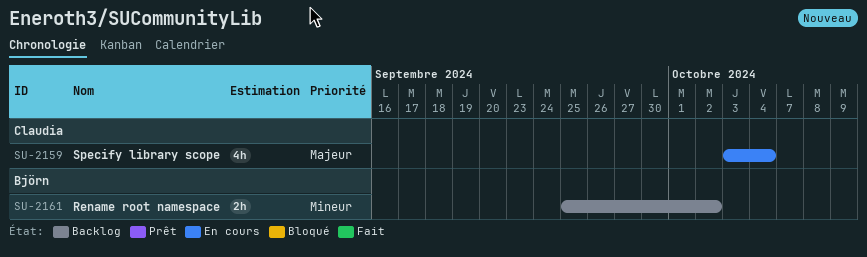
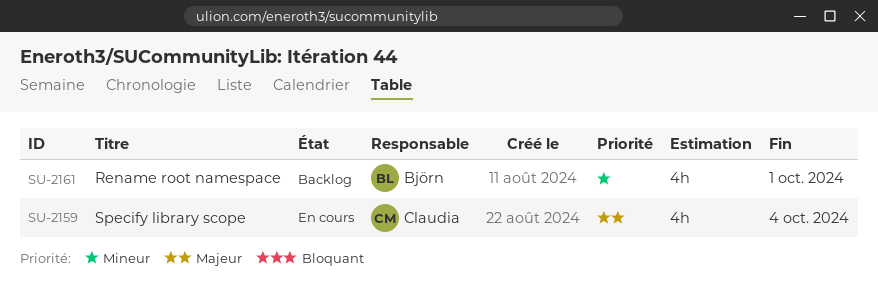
SU-2161, estimate: 2h -> 4h
SU-2161, due: Oct 2 -> Oct 1

